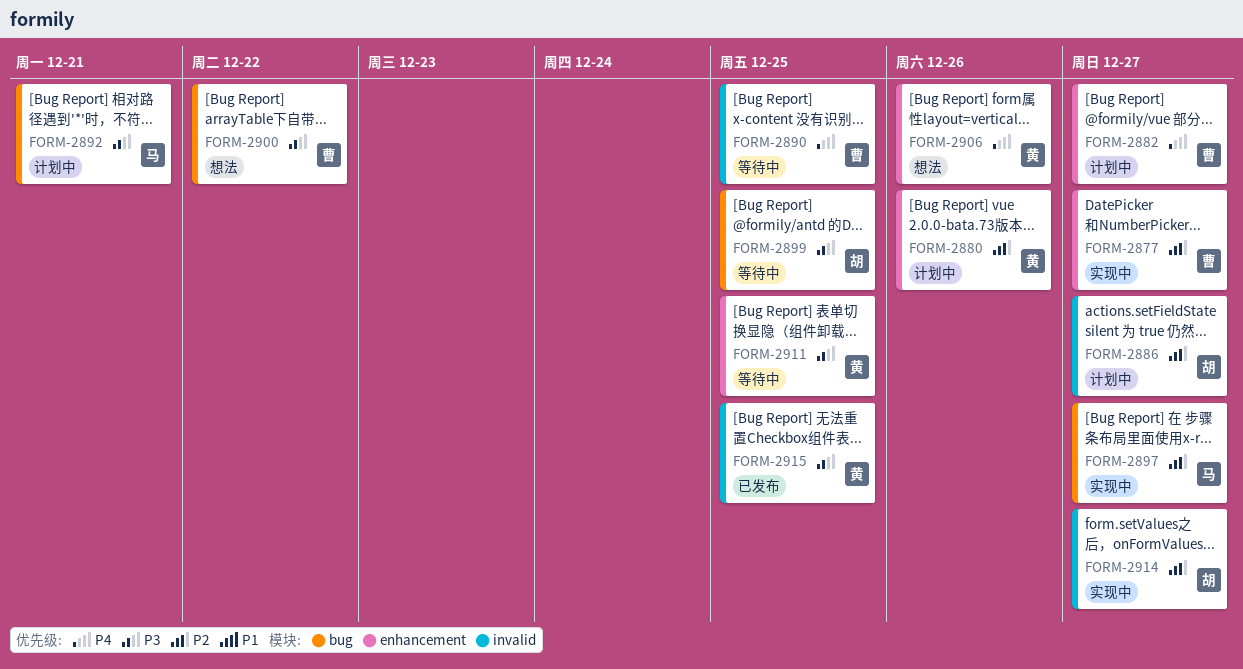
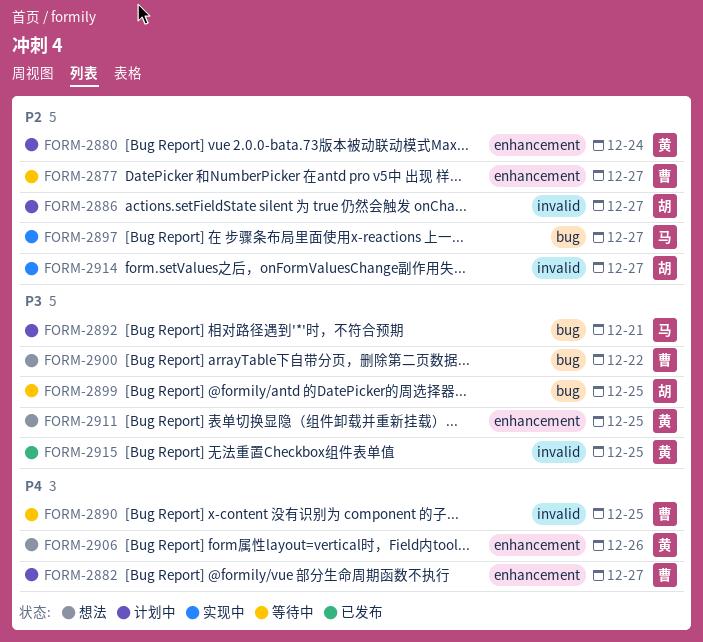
FORM-2877, status: 实现中 -> 等待中
FORM-2880, due: Dec 26 -> Dec 24
FORM-2911, status: 等待中 -> 想法

